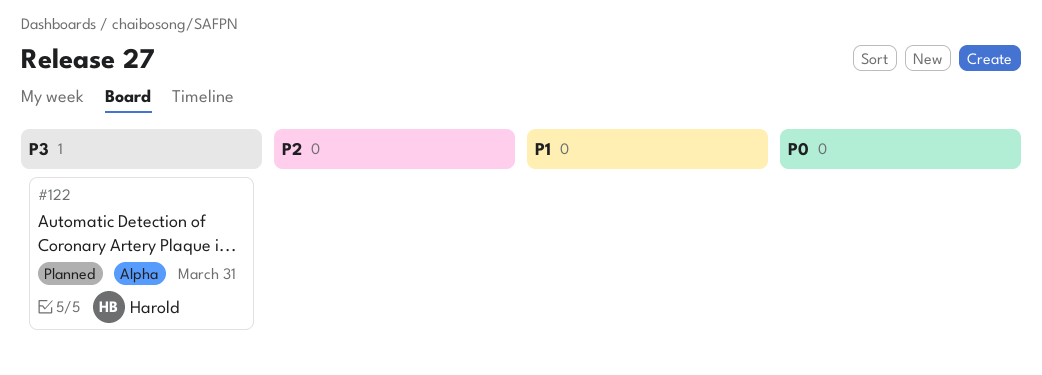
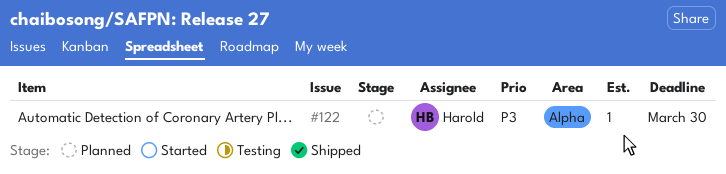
#122, due: Mar 31 -> Mar 30

